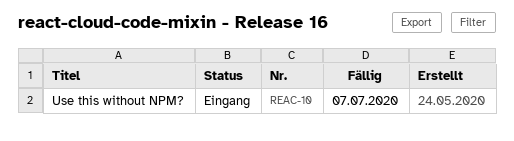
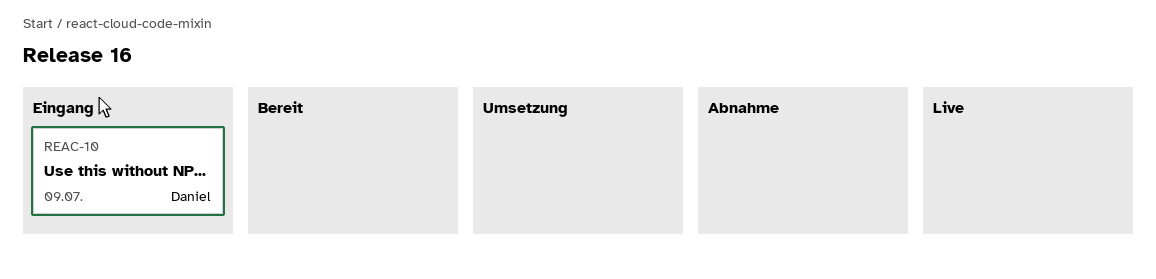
REAC-10, due: Jul 7 -> Jul 9

